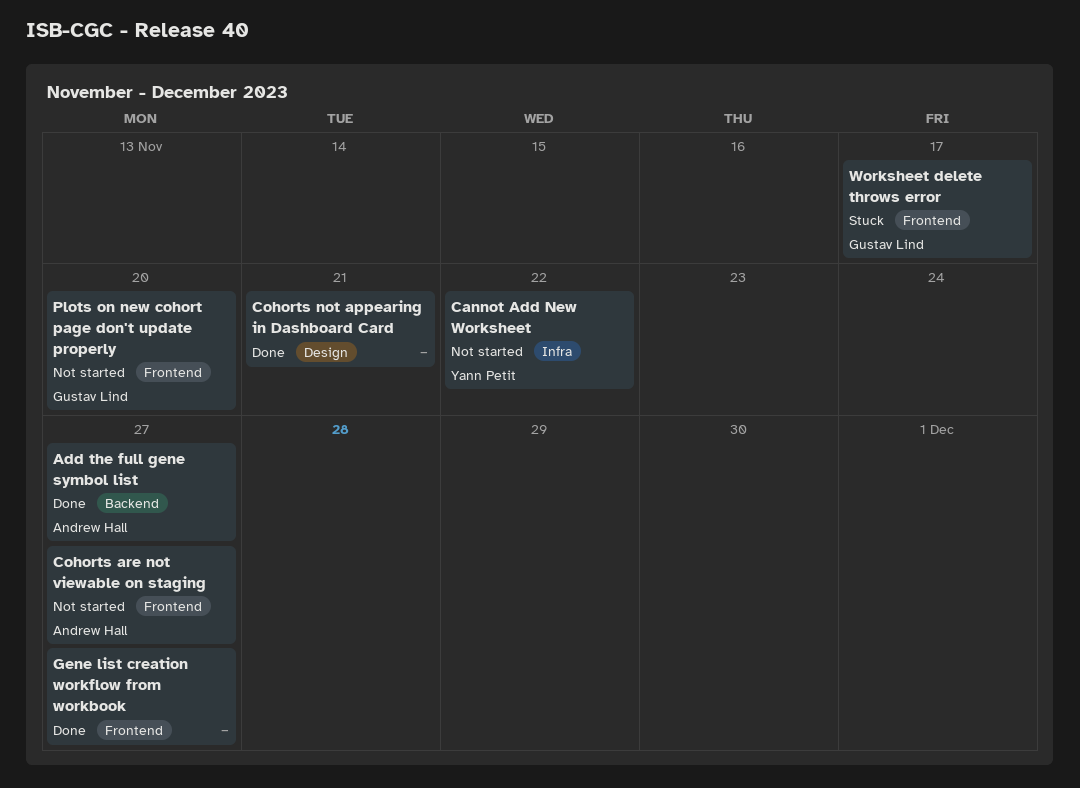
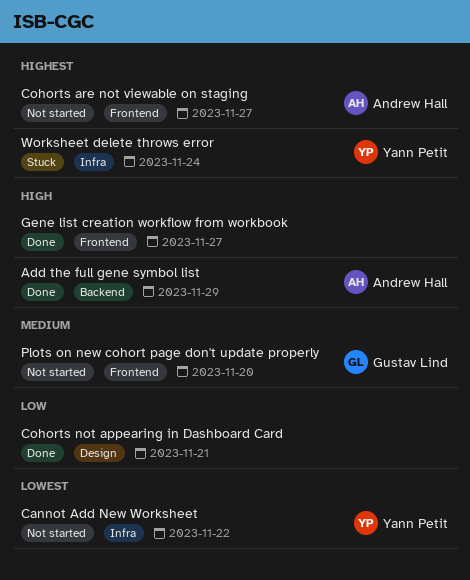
Add the full gene symbol list, due: Nov 27 -> Nov 29
Worksheet delete throws error, owner: Gustav Lind -> Yann Petit
Worksheet delete throws error, label: Frontend -> Infra
Worksheet delete throws error, due: Nov 17 -> Nov 24

